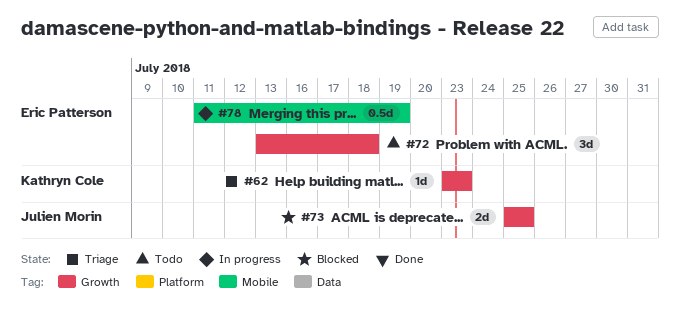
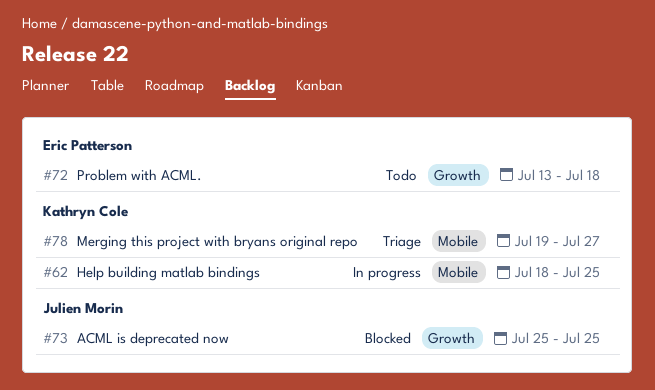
#62, status: Triage -> In progress
#62, label: Growth -> Mobile
#62, start: Jul 23 -> Jul 18
#62, due: Jul 23 -> Jul 25
#78, status: In progress -> Triage
#78, owner: Eric Patterson -> Kathryn Cole
#78, start: Jul 11 -> Jul 19
#78, due: Jul 19 -> Jul 27

